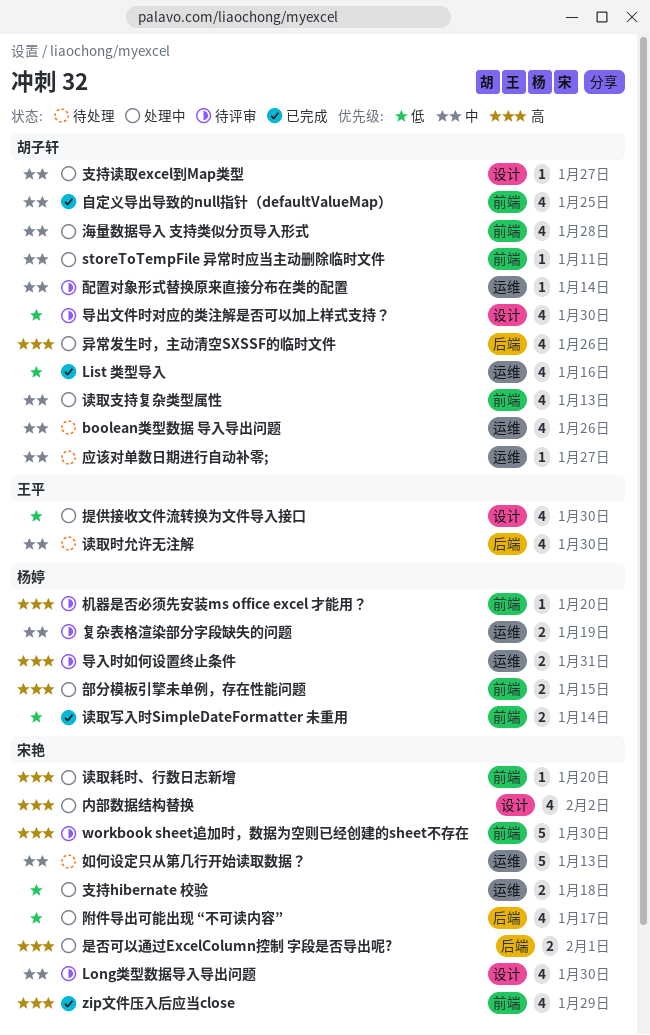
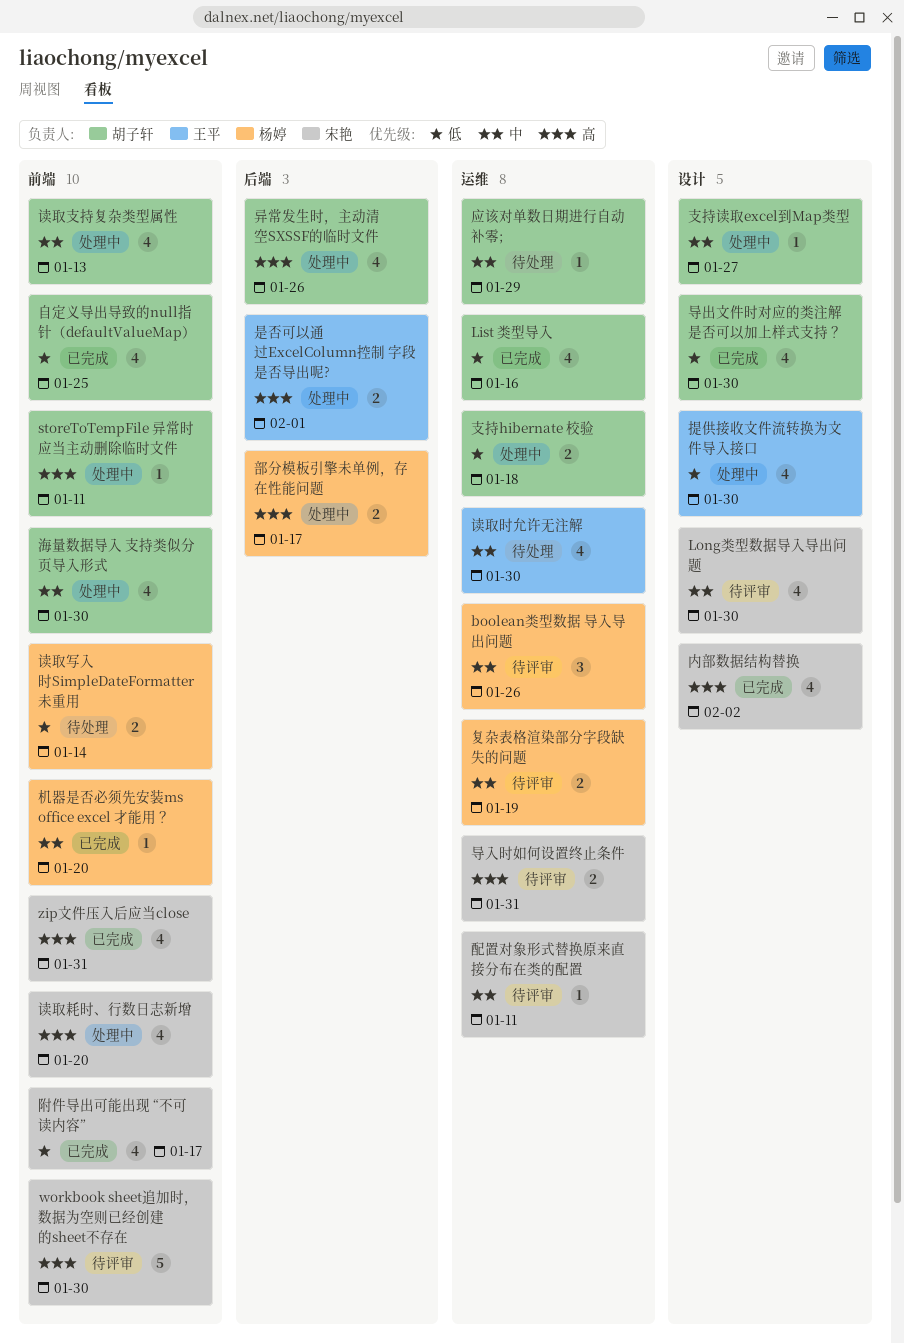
boolean类型数据 导入导出问题, status: 待处理 -> 待评审
boolean类型数据 导入导出问题, owner: 胡子轩 -> 杨婷
boolean类型数据 导入导出问题, estimate: 4 -> 3
storeToTempFile 异常时应当主动删除临时文件, priority: 中 -> 高
zip文件压入后应当close, due: Jan 29 -> Jan 31
内部数据结构替换, status: 处理中 -> 已完成
如何设定只从第几行开始读取数据？: present -> none
导入时如何设置终止条件, owner: 杨婷 -> 宋艳
导出文件时对应的类注解是否可以加上样式支持？, status: 待评审 -> 已完成
应该对单数日期进行自动补零;, due: Jan 27 -> Jan 29
支持hibernate 校验, owner: 宋艳 -> 胡子轩
是否可以通过ExcelColumn控制 字段是否导出呢?, owner: 宋艳 -> 王平
机器是否必须先安装ms office excel 才能用？, status: 待评审 -> 已完成
机器是否必须先安装ms office excel 才能用？, priority: 高 -> 中
海量数据导入 支持类似分页导入形式, due: Jan 28 -> Jan 30
自定义导出导致的null指针（defaultValueMap）, priority: 中 -> 低
读取写入时SimpleDateFormatter 未重用, status: 已完成 -> 待处理
读取时允许无注解, label: 后端 -> 运维
读取耗时、行数日志新增, estimate: 1 -> 4
部分模板引擎未单例，存在性能问题, label: 前端 -> 后端
部分模板引擎未单例，存在性能问题, due: Jan 15 -> Jan 17
配置对象形式替换原来直接分布在类的配置, owner: 胡子轩 -> 宋艳
配置对象形式替换原来直接分布在类的配置, due: Jan 14 -> Jan 11
附件导出可能出现 “不可读内容”, status: 处理中 -> 已完成
附件导出可能出现 “不可读内容”, label: 后端 -> 前端

